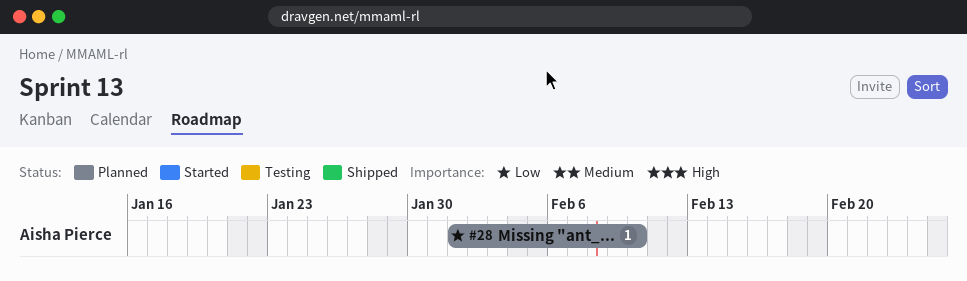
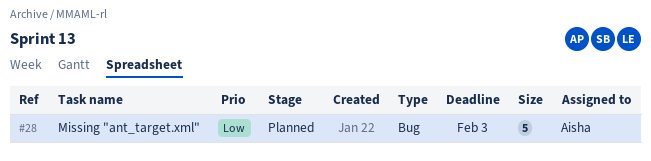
#28, estimate: 1 -> 5
#28, due: Feb 10 -> Feb 3

